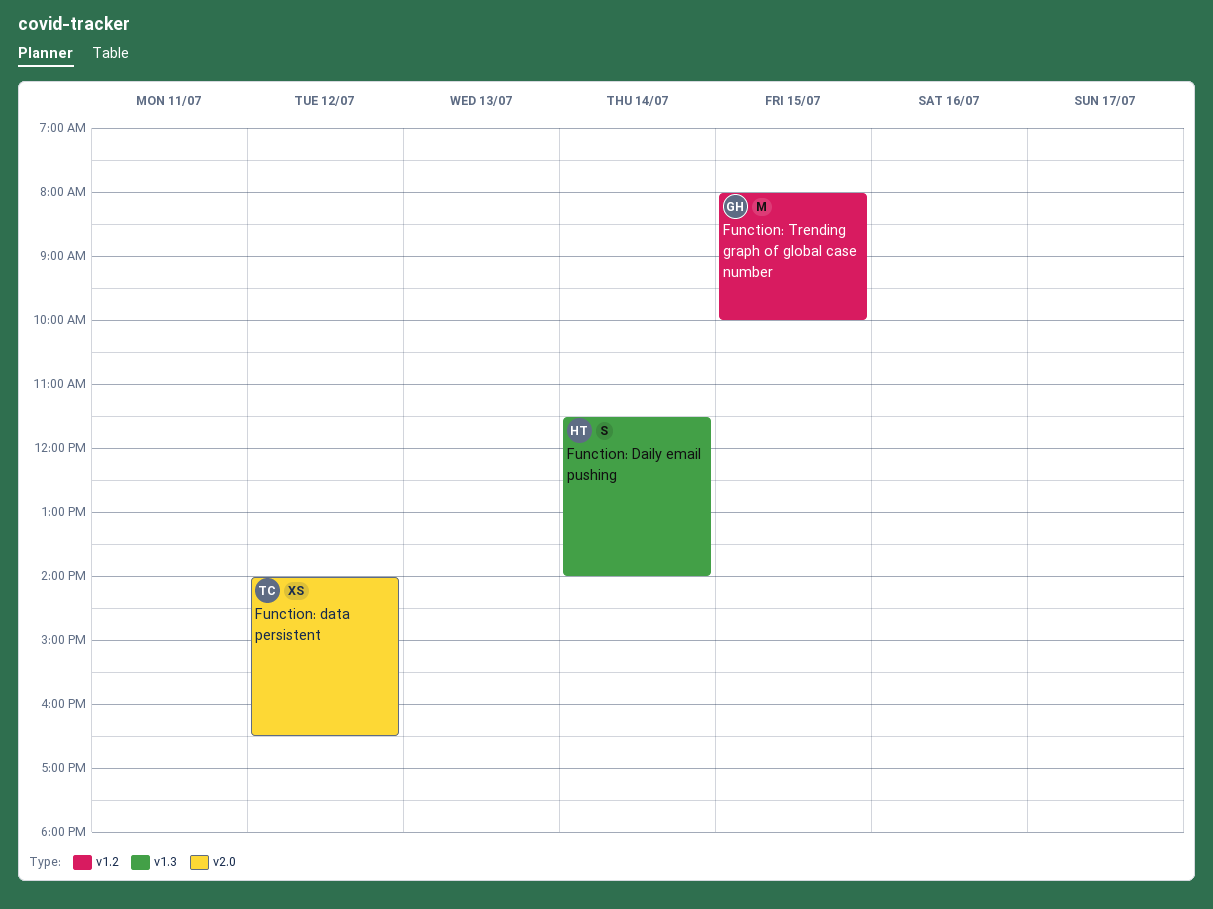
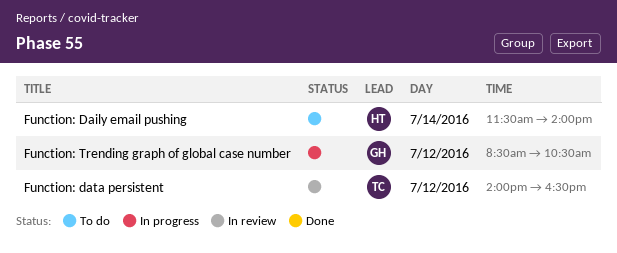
Function: Trending graph of global case number, day: Jul 15 -> Jul 12
Function: Trending graph of global case number, begins: 08:00 -> 08:30
Function: Trending graph of global case number, ends: 10:00 -> 10:30

